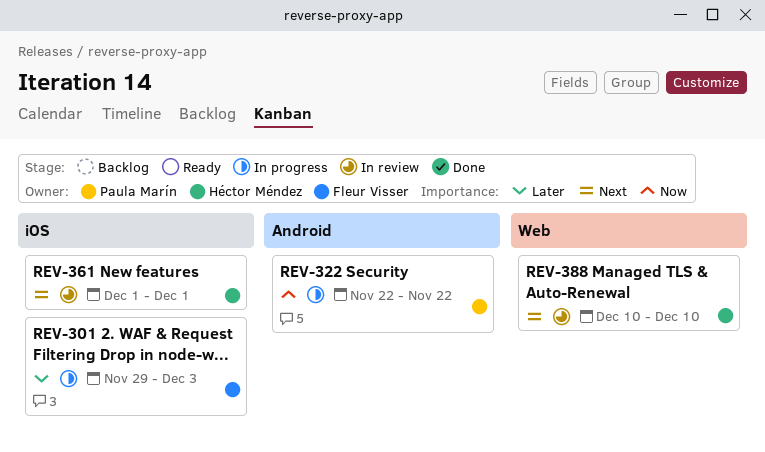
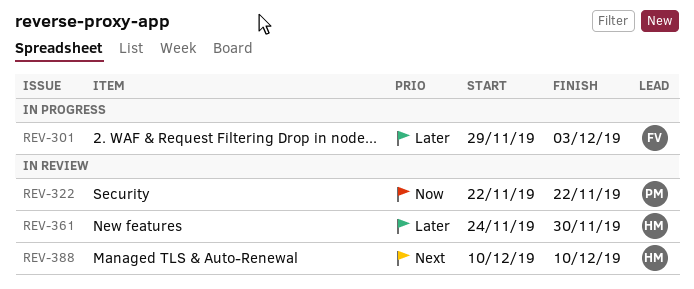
REV-322, status: In progress -> In review
REV-361, priority: Next -> Later
REV-361, start: Dec 1 -> Nov 24
REV-361, due: Dec 1 -> Nov 30

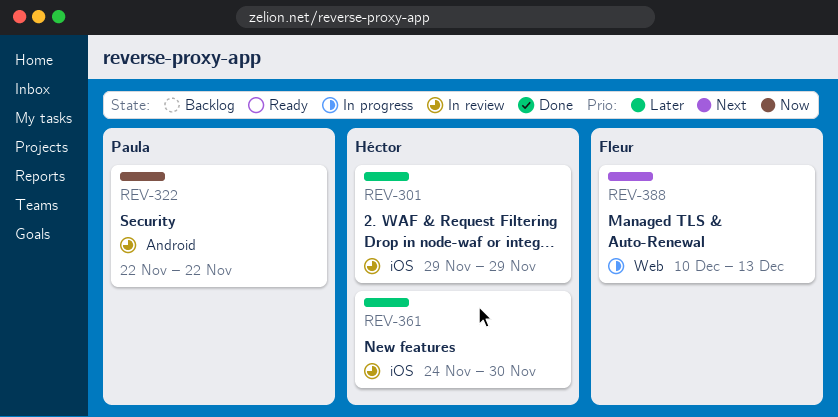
REV-301, status: In progress -> In review
REV-301, owner: Fleur -> Héctor
REV-301, due: Dec 3 -> Nov 29
REV-388, status: In review -> In progress
REV-388, owner: Héctor -> Fleur
REV-388, due: Dec 10 -> Dec 13

